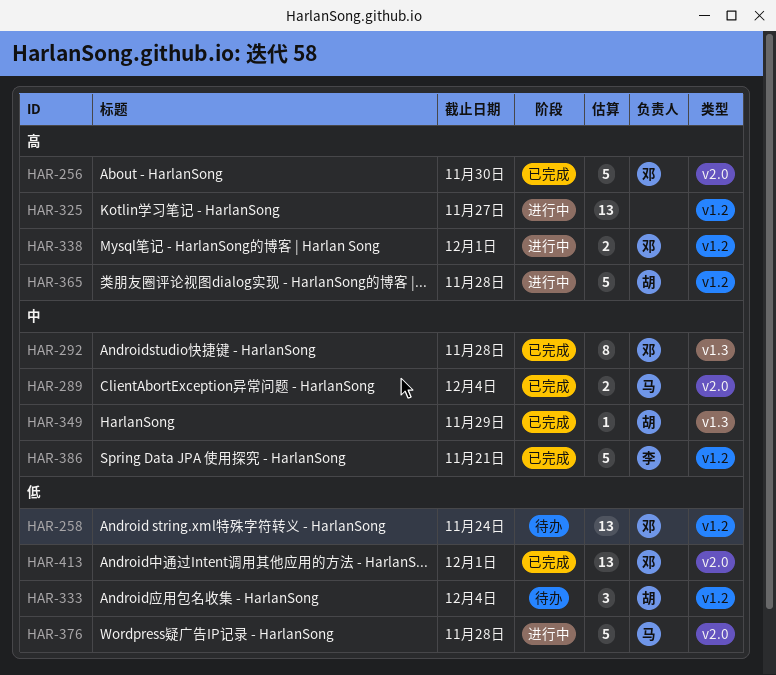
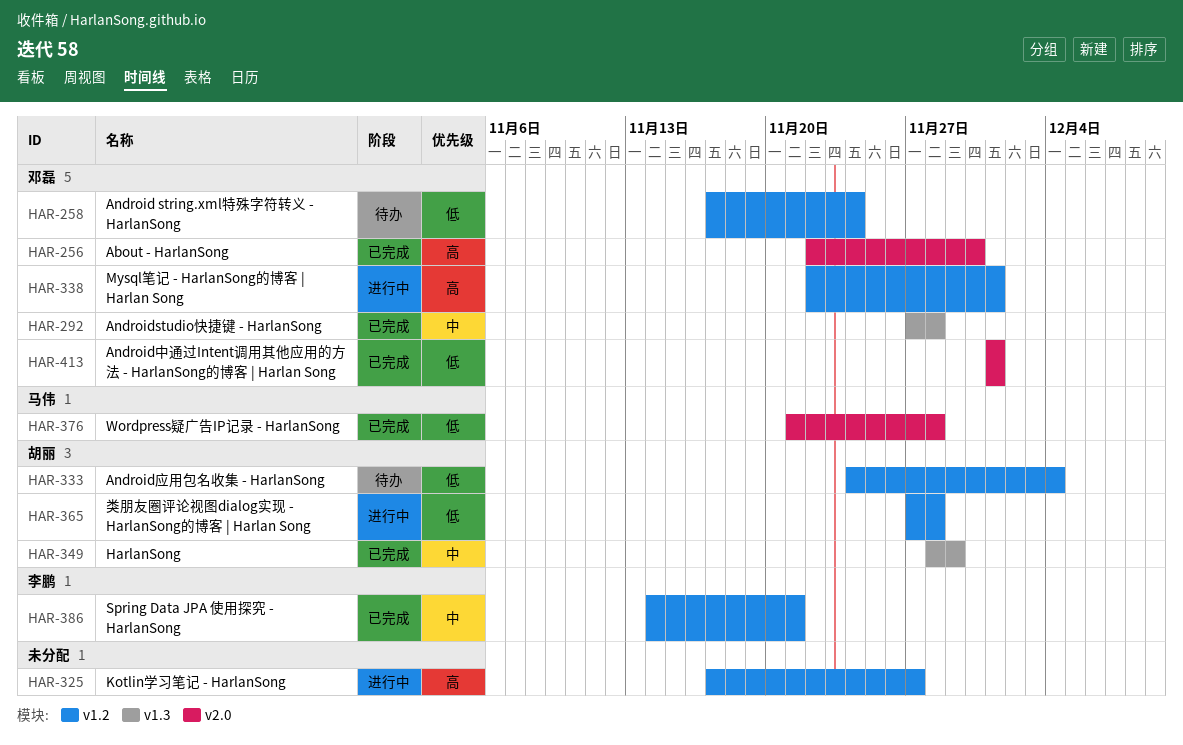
HAR-289: present -> none
HAR-365, priority: 高 -> 低
HAR-376, status: 进行中 -> 已完成

